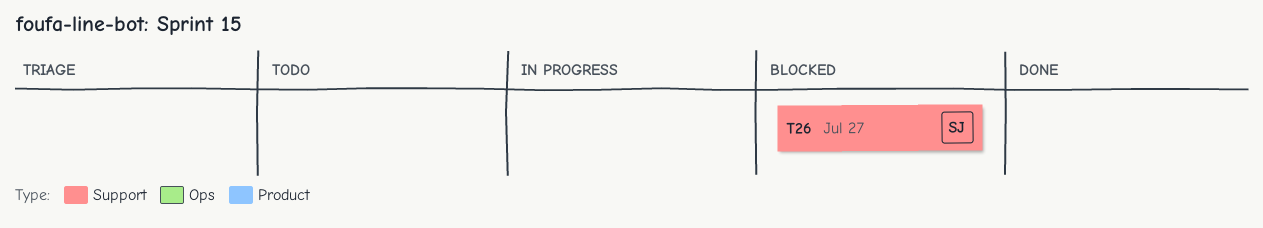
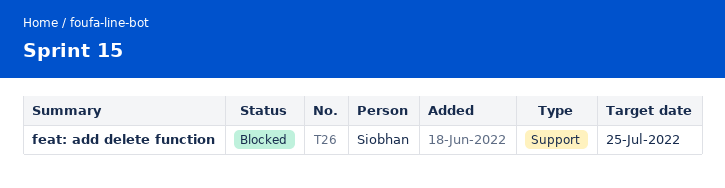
T26, due: Jul 27 -> Jul 25

